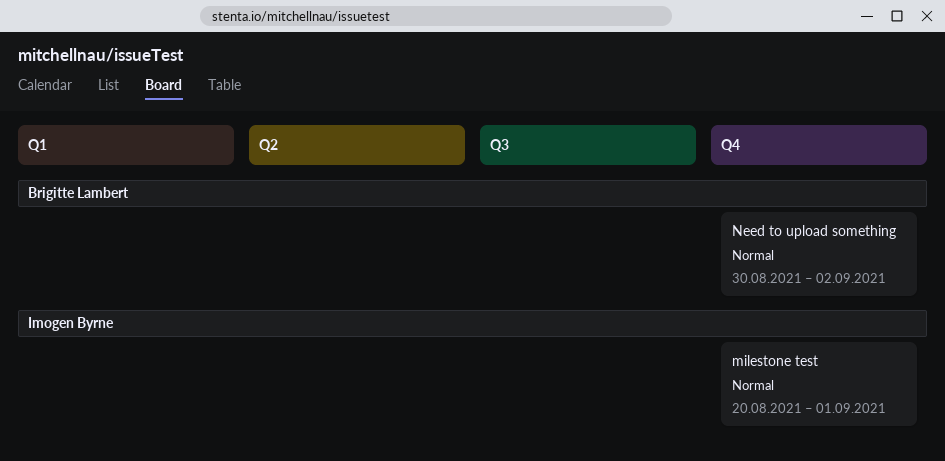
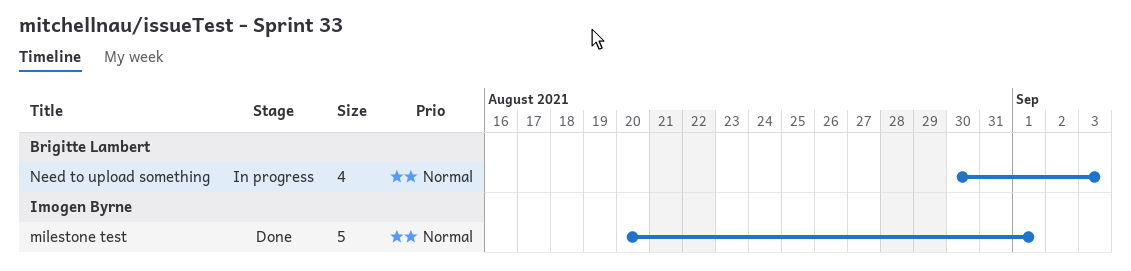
Need to upload something, due: Sep 2 -> Sep 3

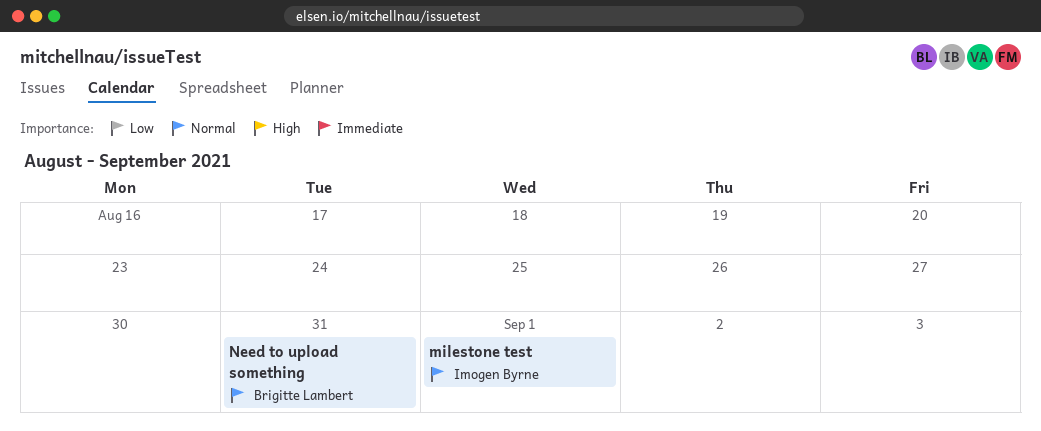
Need to upload something, due: Sep 3 -> Aug 31

